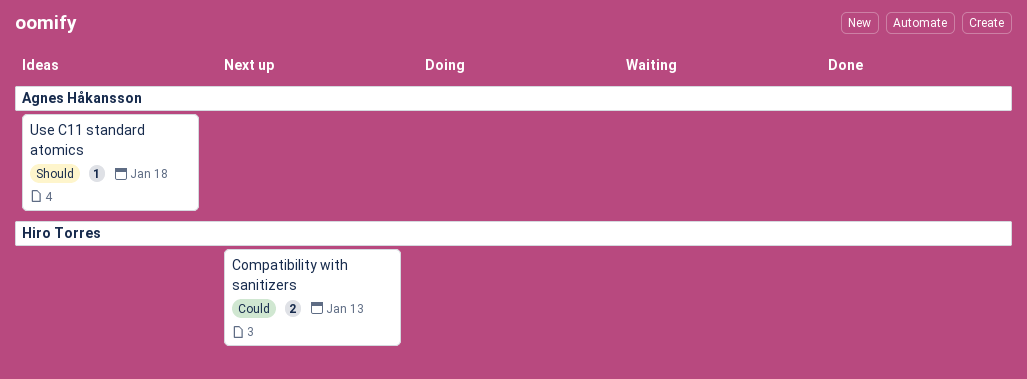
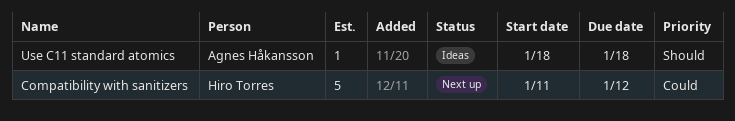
Compatibility with sanitizers, estimate: 2 -> 5
Compatibility with sanitizers, due: Jan 13 -> Jan 12

